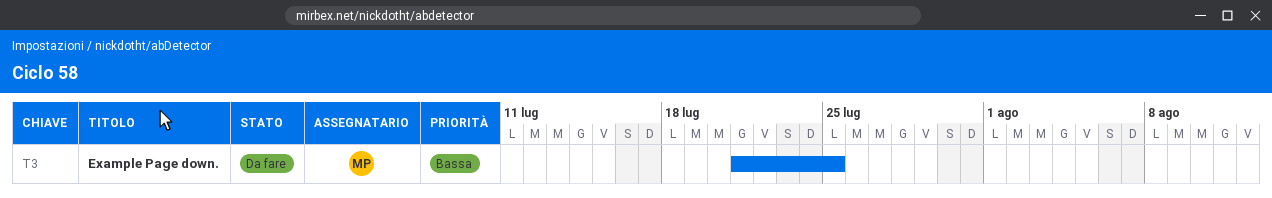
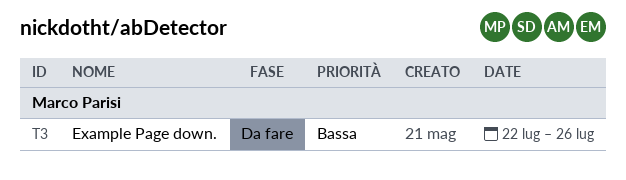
T3, start: Jul 21 -> Jul 22
T3, due: Jul 25 -> Jul 26

